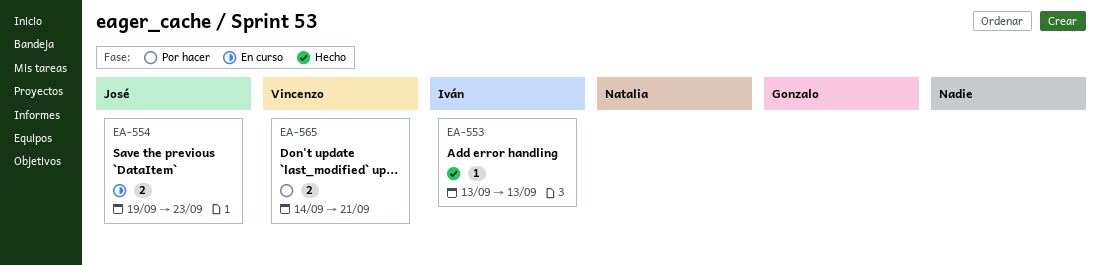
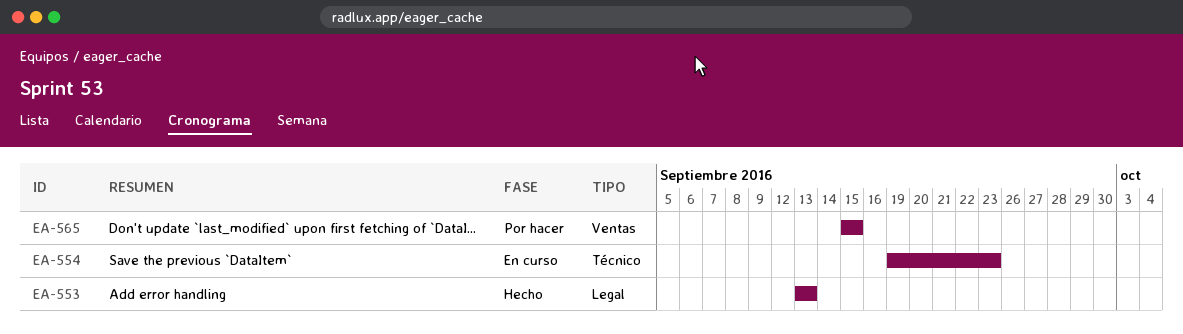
EA-565, start: Sep 14 -> Sep 15
EA-565, due: Sep 21 -> Sep 15

